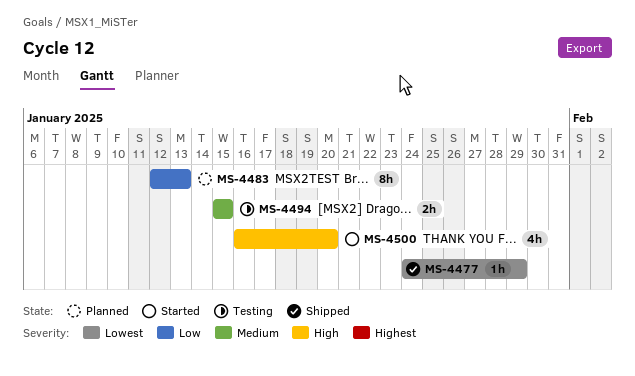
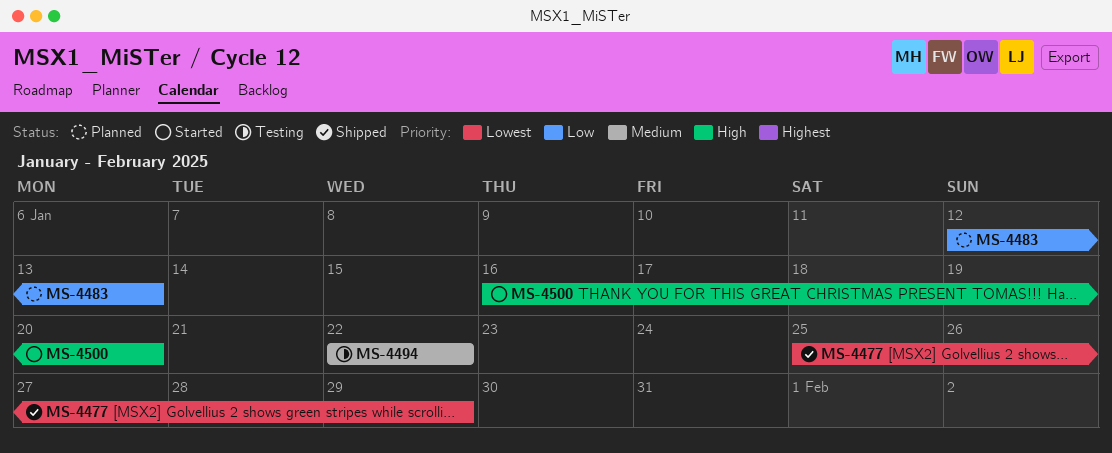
MS-4477, start: Jan 24 -> Jan 25
MS-4494, start: Jan 15 -> Jan 22
MS-4494, due: Jan 15 -> Jan 22

